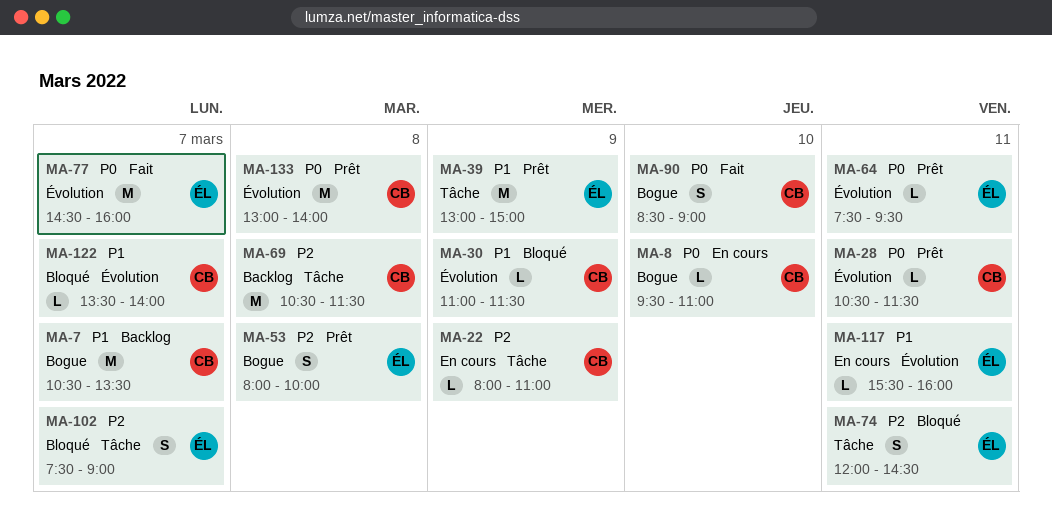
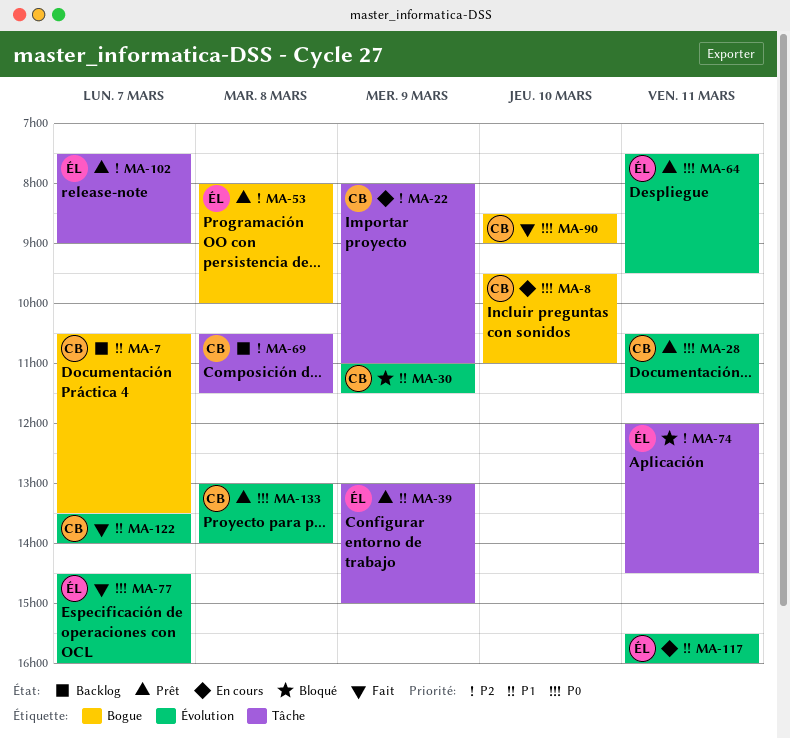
MA-102, status: Bloqué -> Prêt
MA-122, status: Bloqué -> Fait

